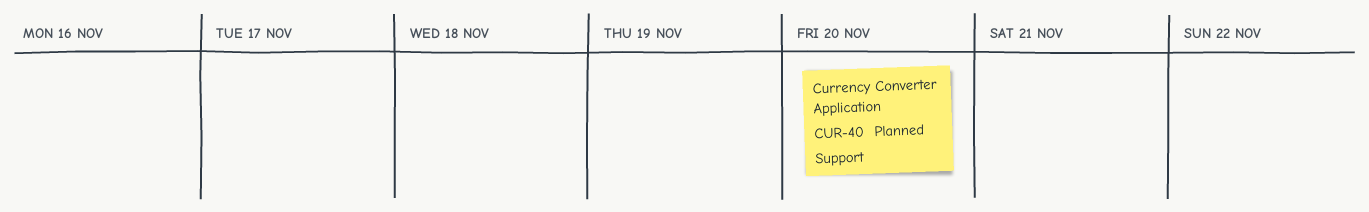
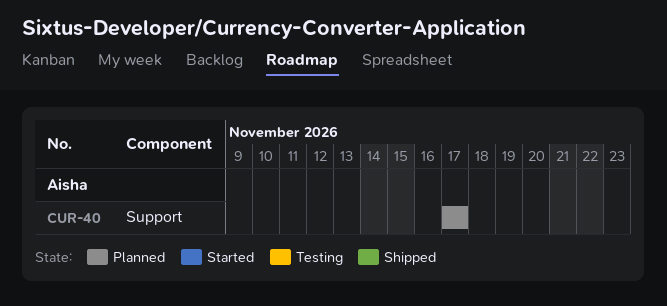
CUR-40, due: Nov 20 -> Nov 17

